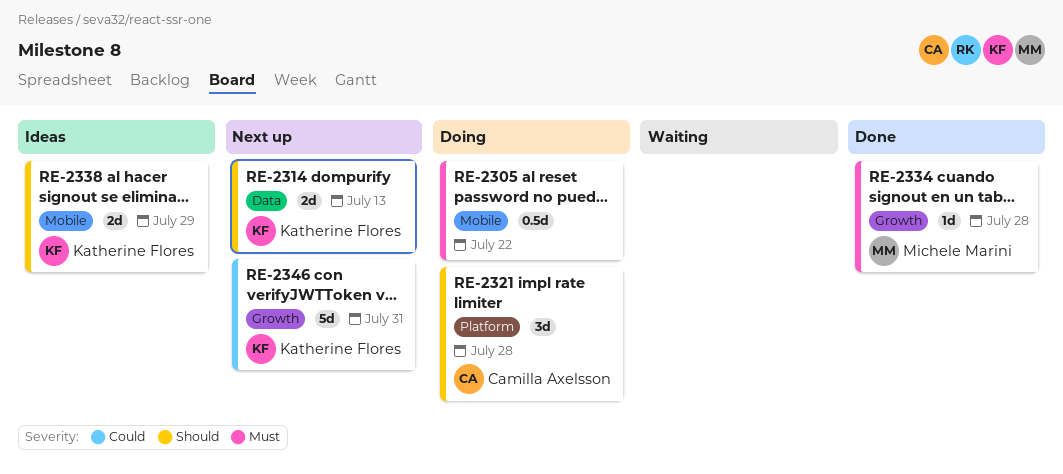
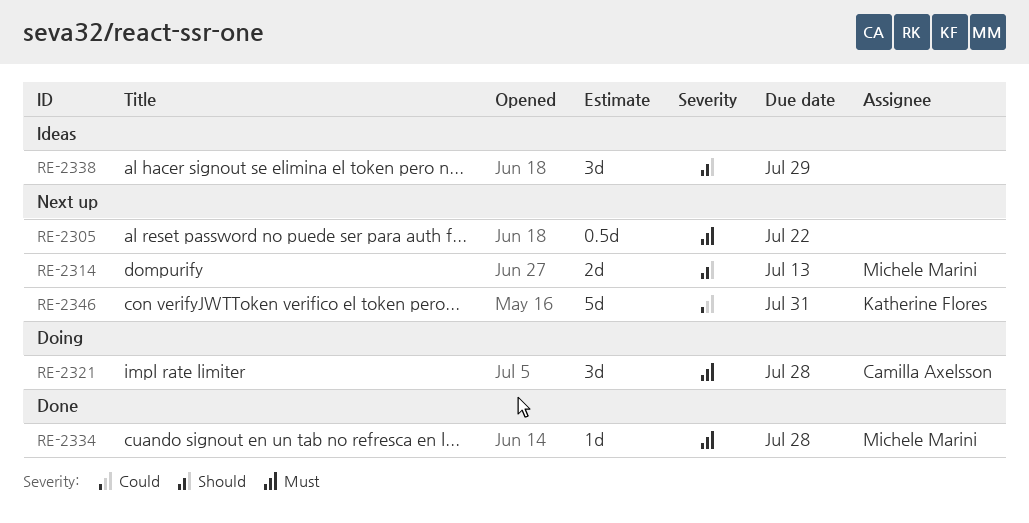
RE-2305, status: Doing -> Next up
RE-2314, owner: Katherine Flores -> Michele Marini
RE-2321, priority: Should -> Must
RE-2338, owner: Katherine Flores -> none
RE-2338, estimate: 2d -> 3d

